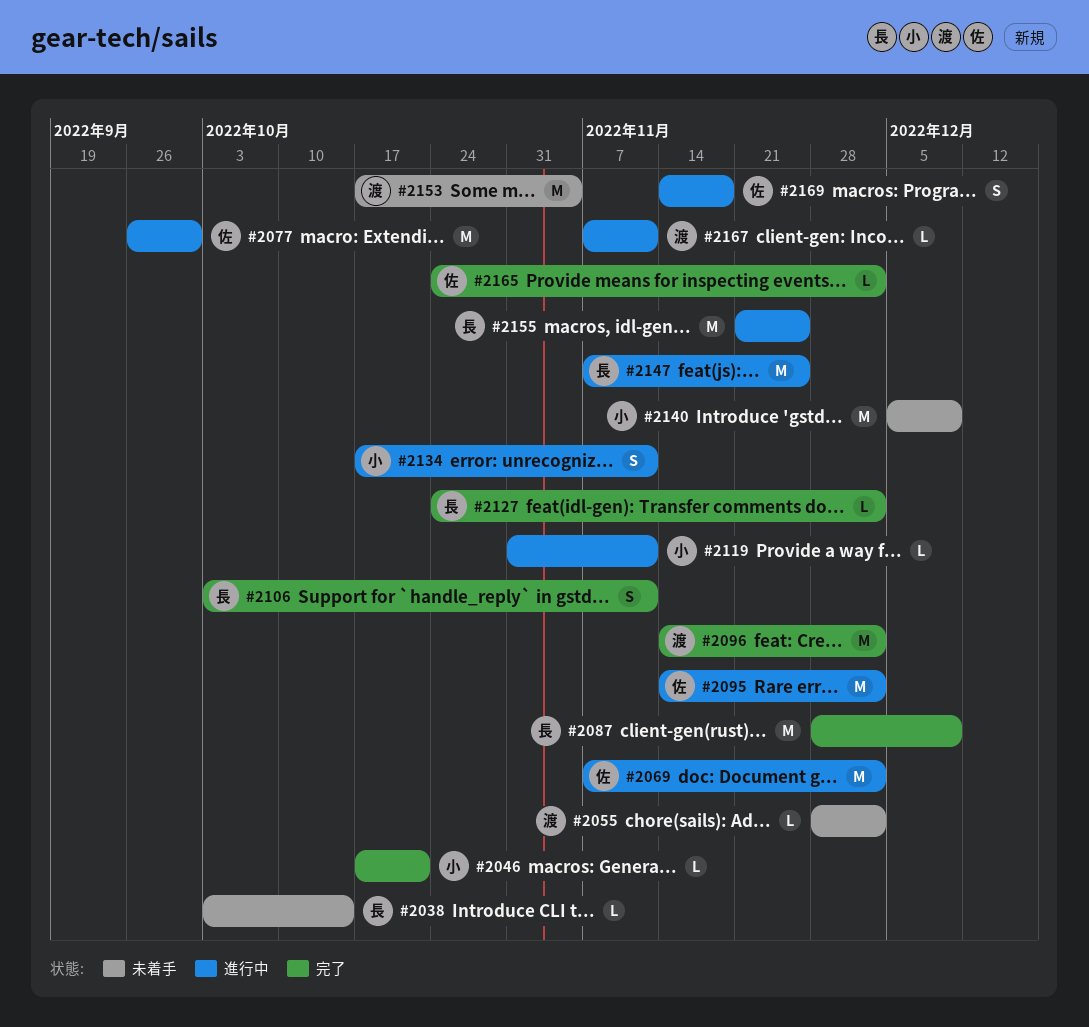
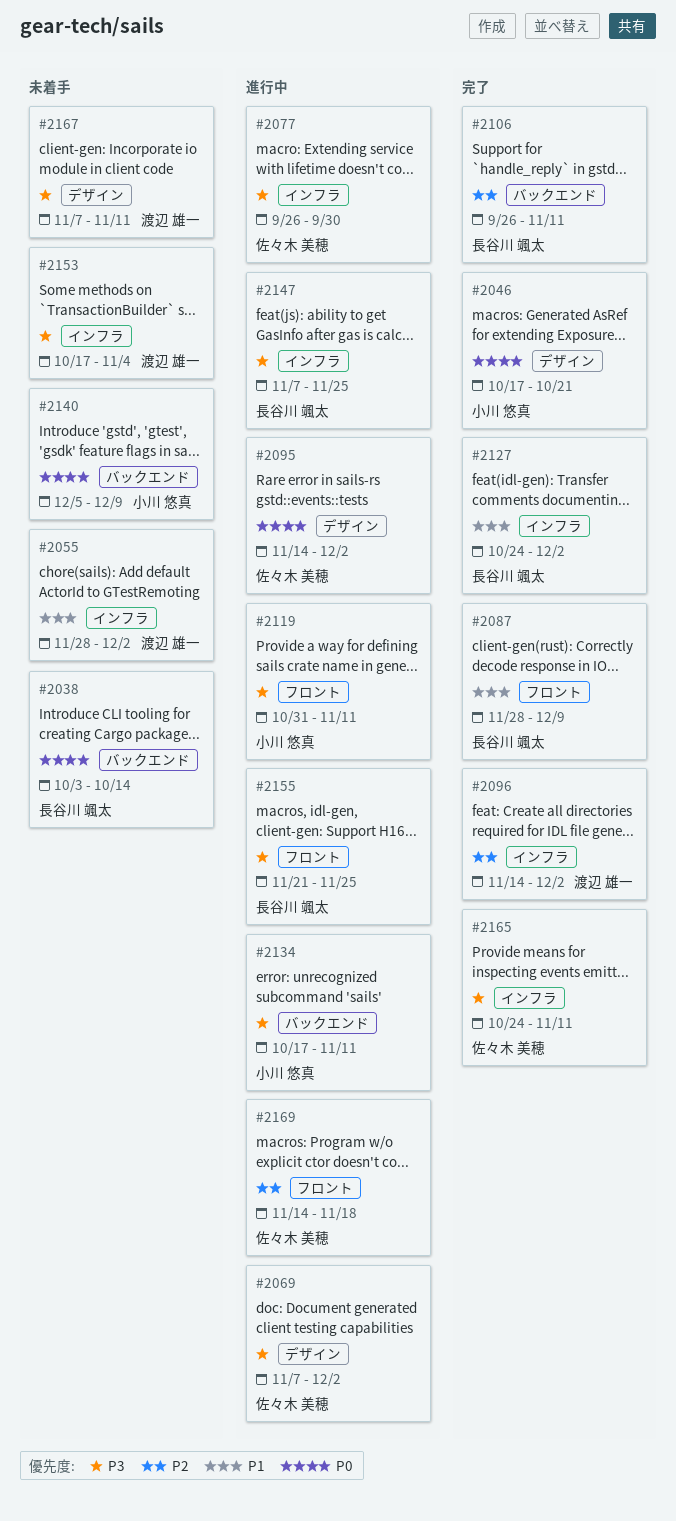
#2106, start: Oct 3 -> Sep 26
#2165, due: Dec 2 -> Nov 11
#2167, status: 進行中 -> 未着手

